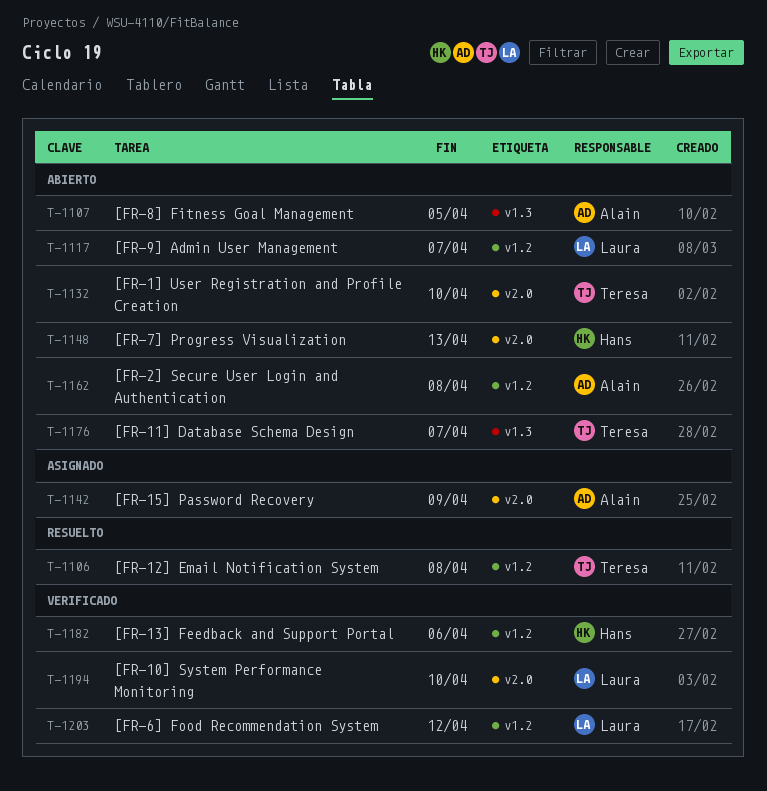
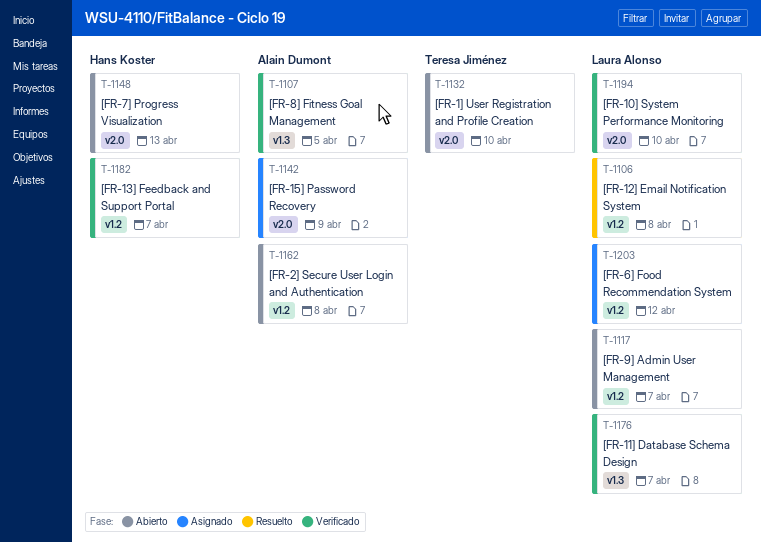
T-1106, owner: Teresa Jiménez -> Laura Alonso
T-1107, status: Abierto -> Verificado
T-1176, status: Abierto -> Verificado
T-1176, owner: Teresa Jiménez -> Laura Alonso
T-1182, due: Apr 6 -> Apr 7
T-1203, status: Verificado -> Asignado

